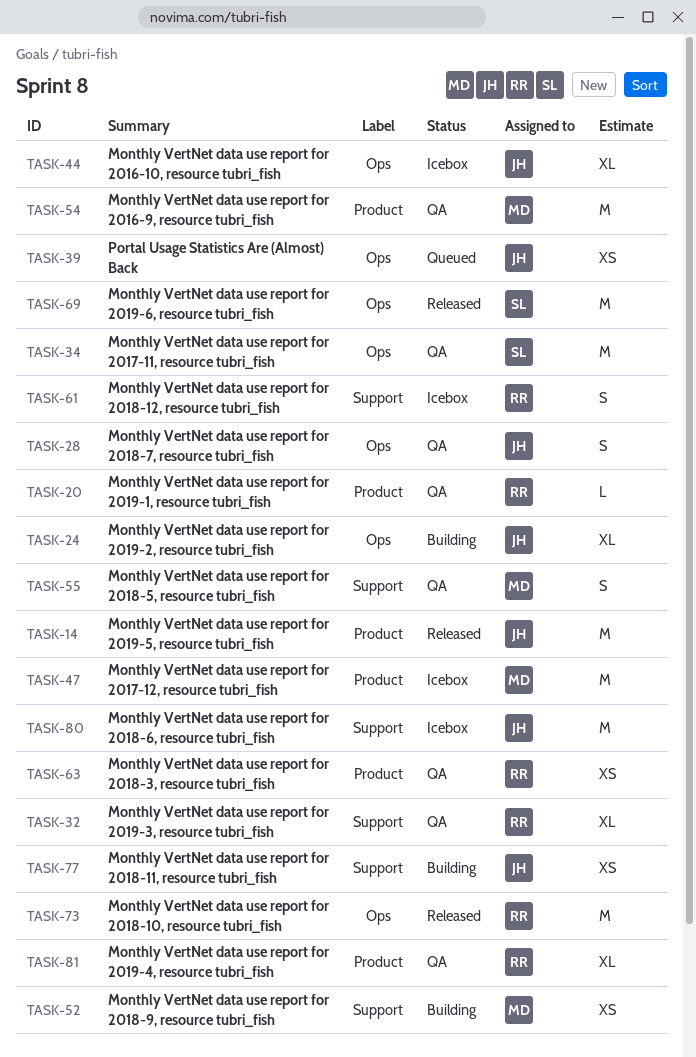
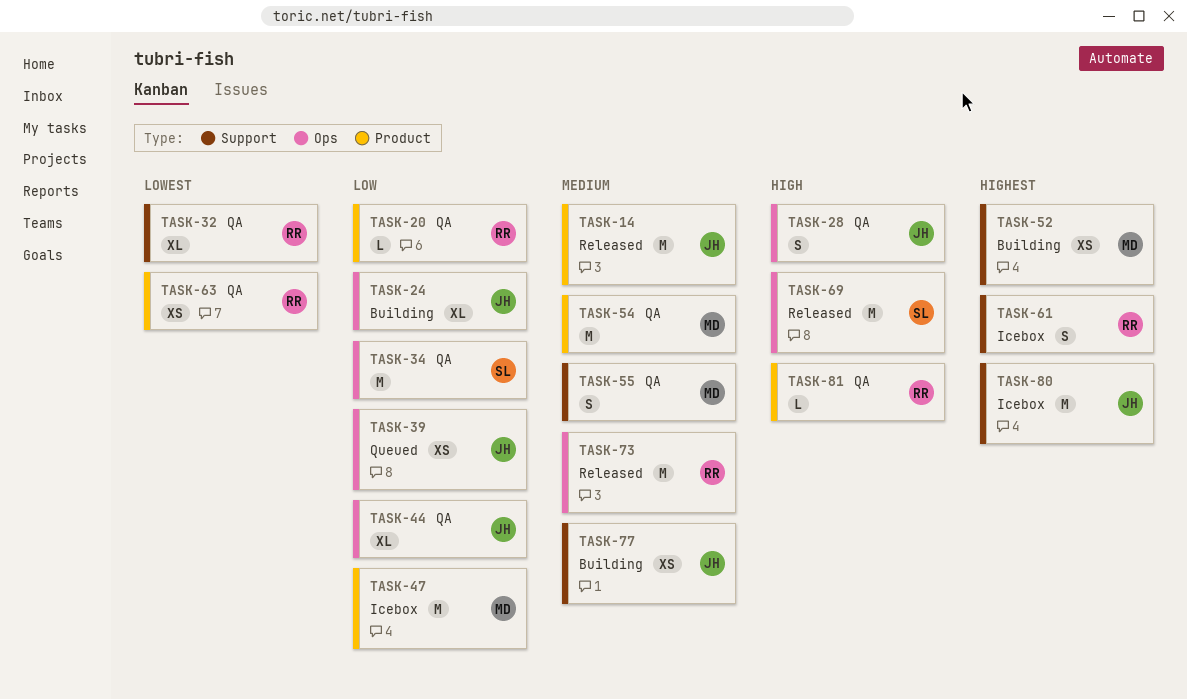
TASK-44, status: Icebox -> QA
TASK-81, estimate: XL -> L

